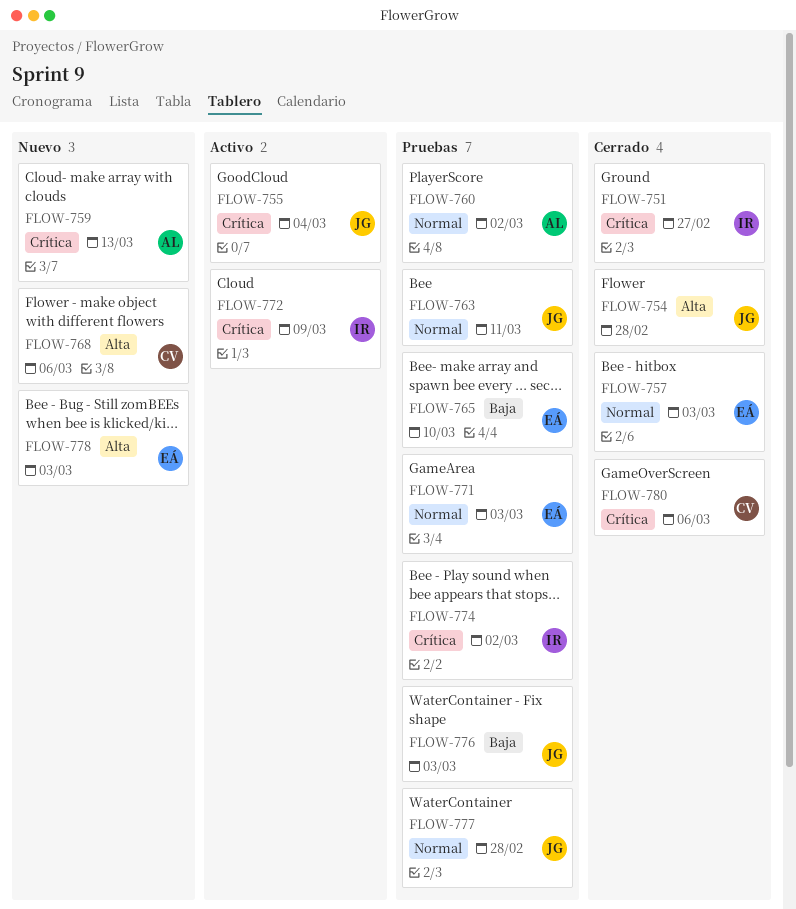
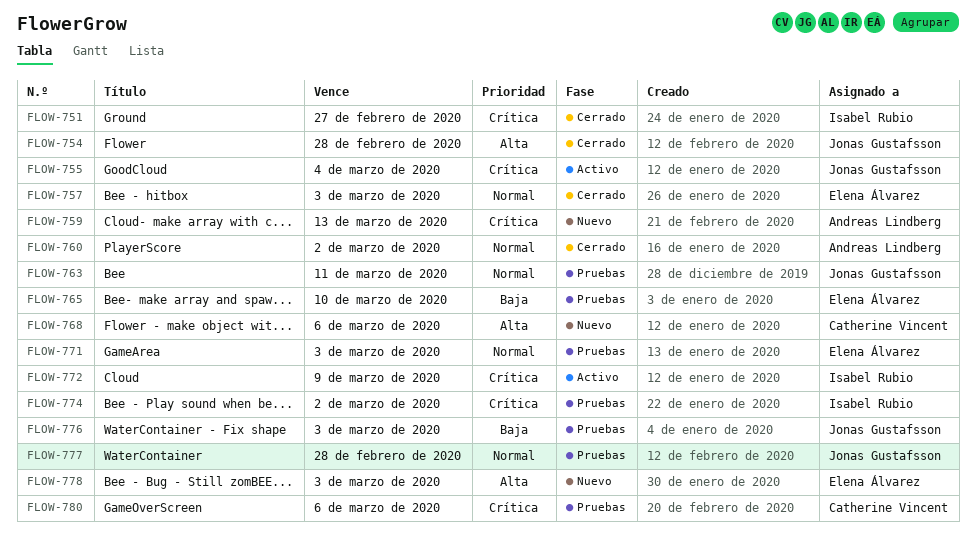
FLOW-760, status: Pruebas -> Cerrado
FLOW-780, status: Cerrado -> Pruebas

